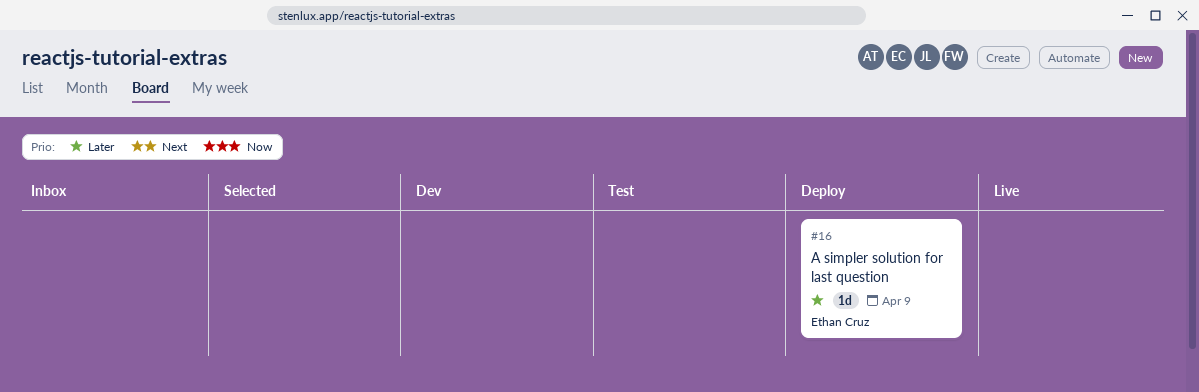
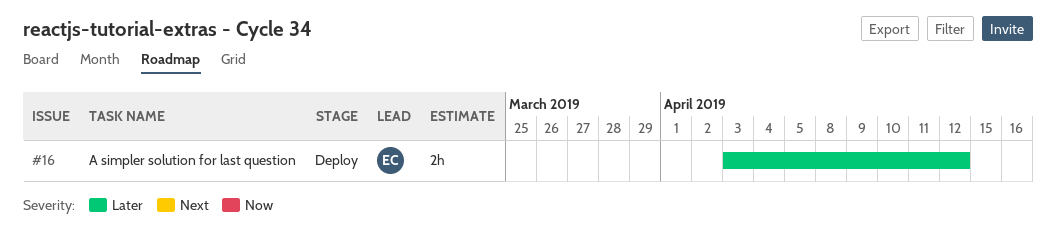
#16, estimate: 1d -> 2h
#16, due: Apr 9 -> Apr 12

